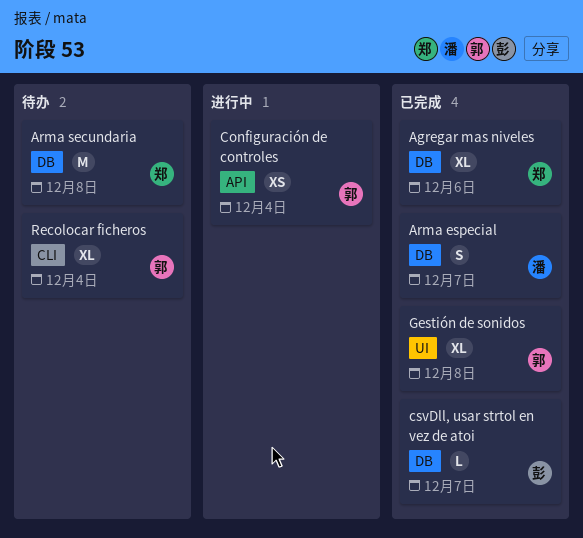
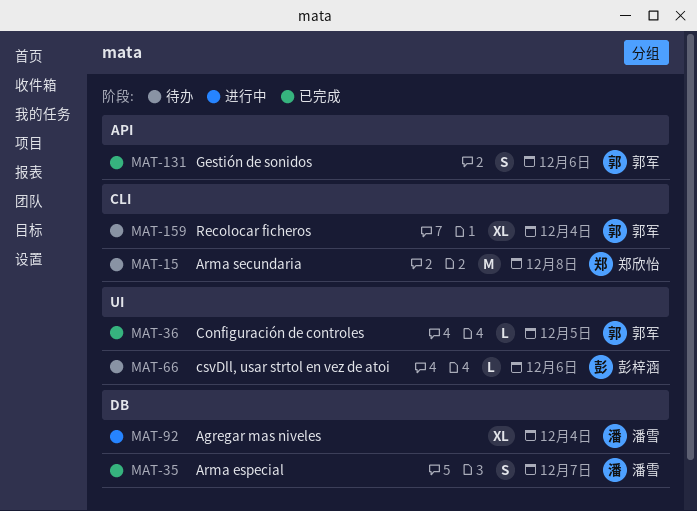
Agregar mas niveles, status: 已完成 -> 进行中
Agregar mas niveles, owner: 郑欣怡 -> 潘雪
Agregar mas niveles, due: Dec 6 -> Dec 4
Arma secundaria, label: DB -> CLI
Configuración de controles, status: 进行中 -> 已完成
Configuración de controles, label: API -> UI
Configuración de controles, estimate: XS -> L
Configuración de controles, due: Dec 4 -> Dec 5
csvDll, usar strtol en vez de atoi, status: 已完成 -> 待办
csvDll, usar strtol en vez de atoi, label: DB -> UI
csvDll, usar strtol en vez de atoi, due: Dec 7 -> Dec 6
Gestión de sonidos, label: UI -> API
Gestión de sonidos, estimate: XL -> S
Gestión de sonidos, due: Dec 8 -> Dec 6

